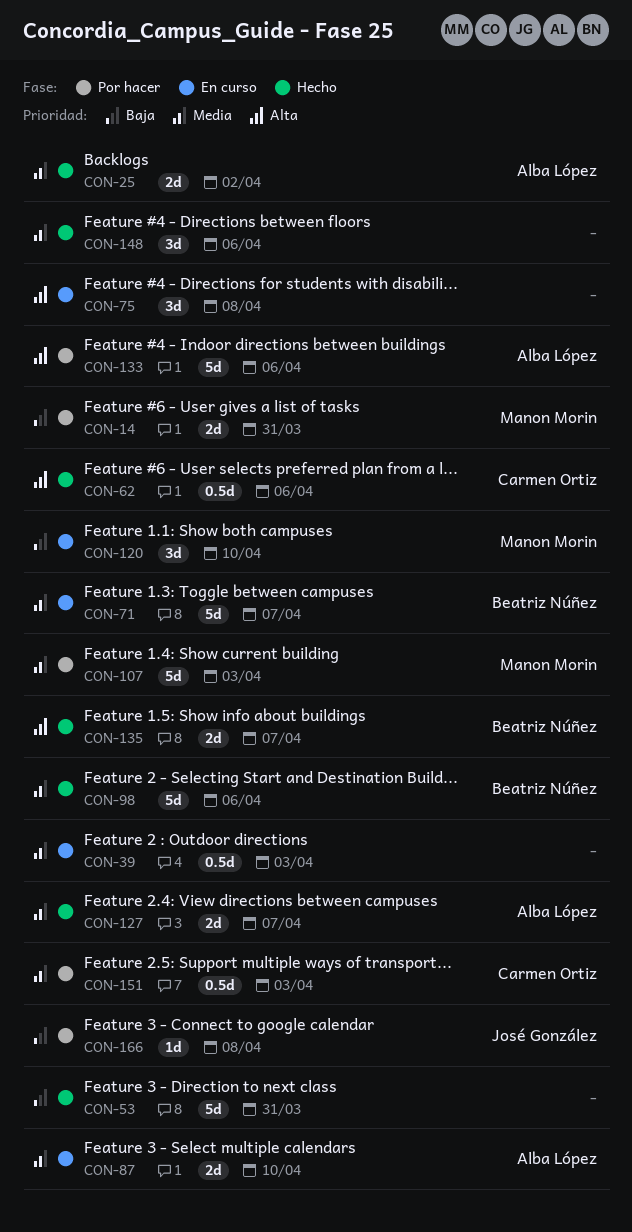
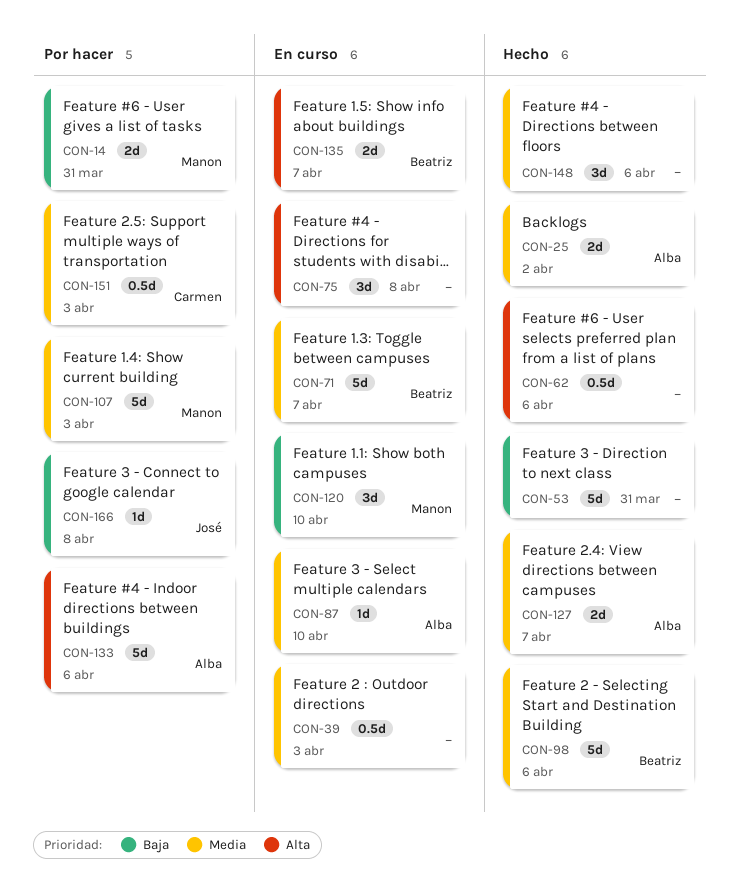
CON-62, owner: Carmen Ortiz -> none
CON-87, estimate: 2d -> 1d
CON-135, status: Hecho -> En curso

